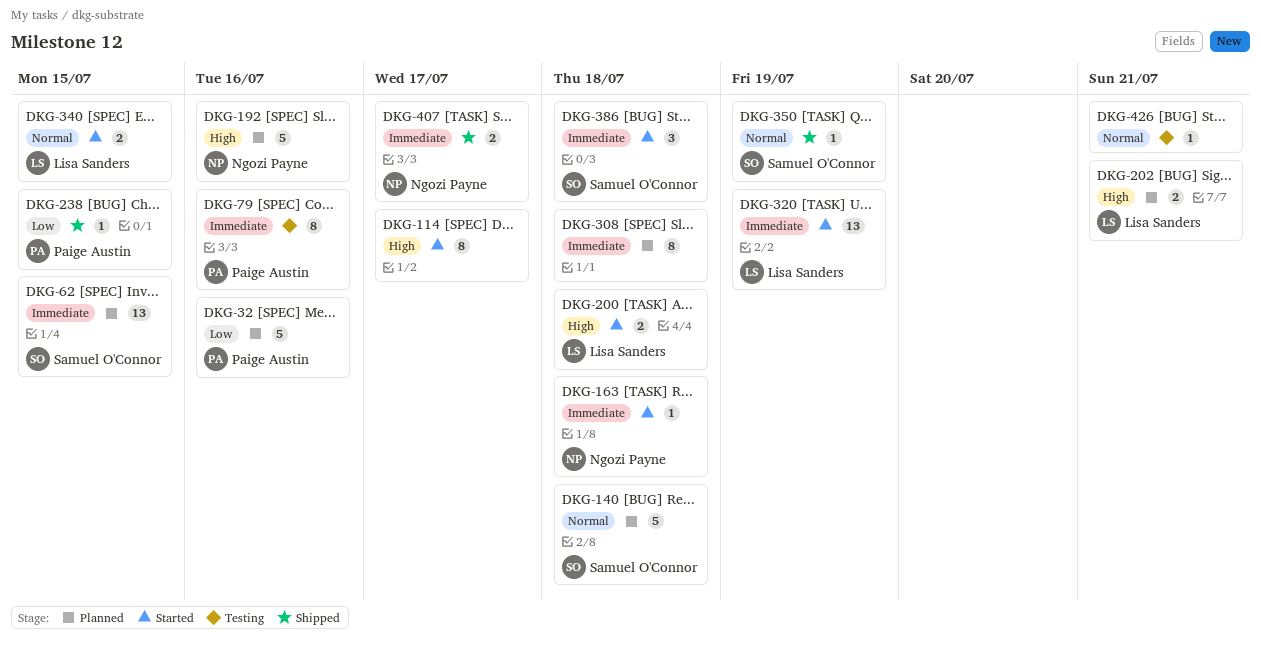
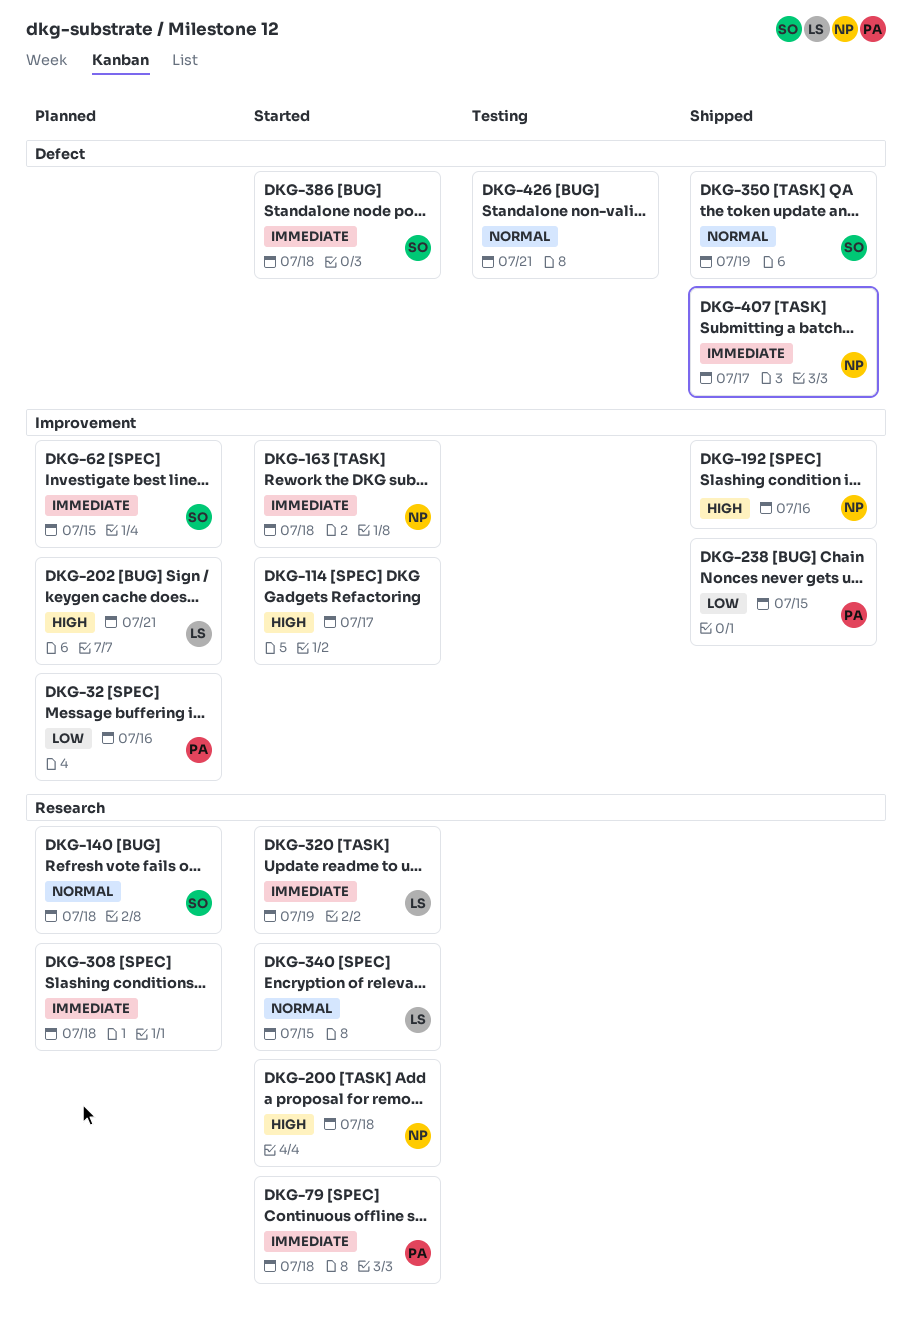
DKG-79, status: Testing -> Started
DKG-79, due: Jul 16 -> Jul 18
DKG-192, status: Planned -> Shipped
DKG-200, owner: Lisa Sanders -> Ngozi Payne

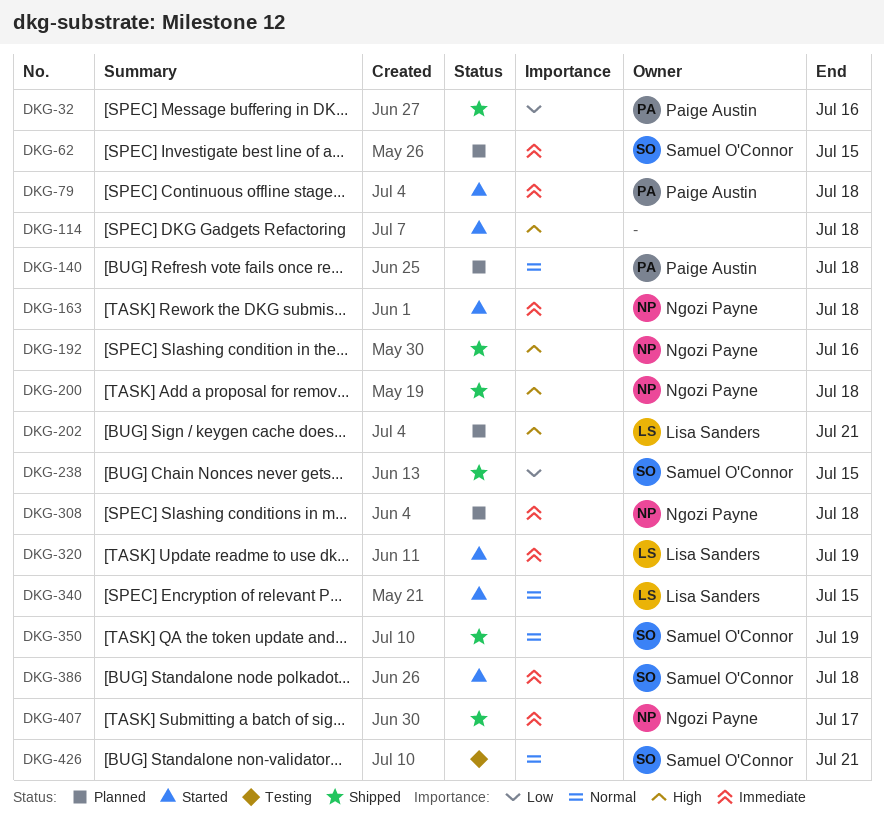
DKG-32, status: Planned -> Shipped
DKG-114, due: Jul 17 -> Jul 18
DKG-140, owner: Samuel O'Connor -> Paige Austin
DKG-200, status: Started -> Shipped
DKG-238, owner: Paige Austin -> Samuel O'Connor
DKG-308, owner: none -> Ngozi Payne
DKG-426, owner: none -> Samuel O'Connor

